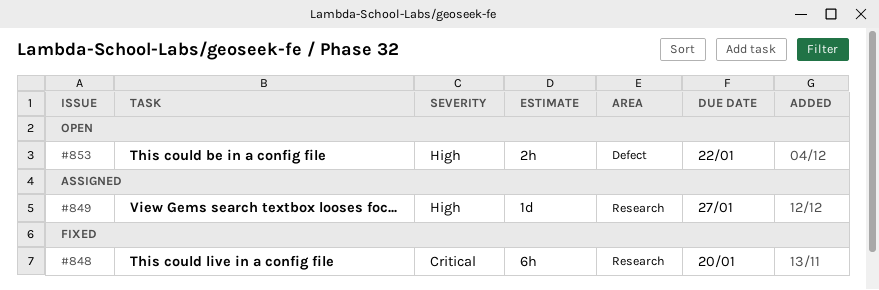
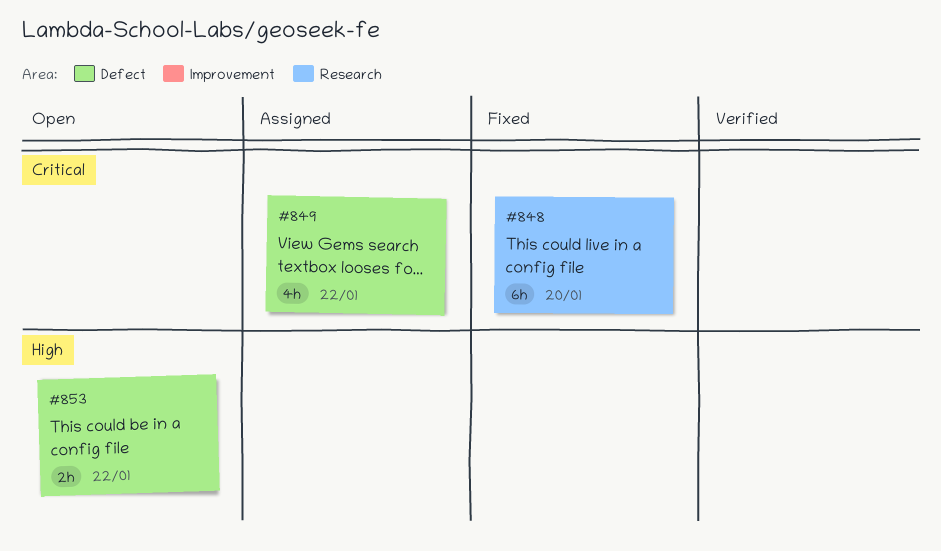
#849, priority: High -> Critical
#849, label: Research -> Defect
#849, estimate: 1d -> 4h
#849, due: Jan 27 -> Jan 22

